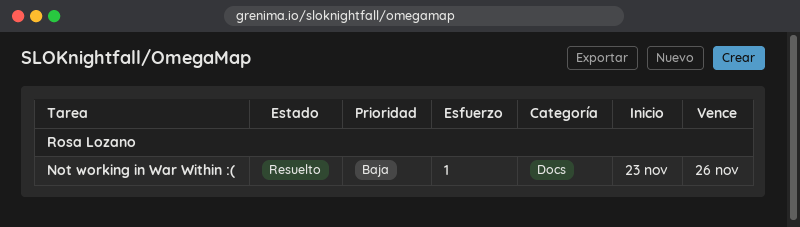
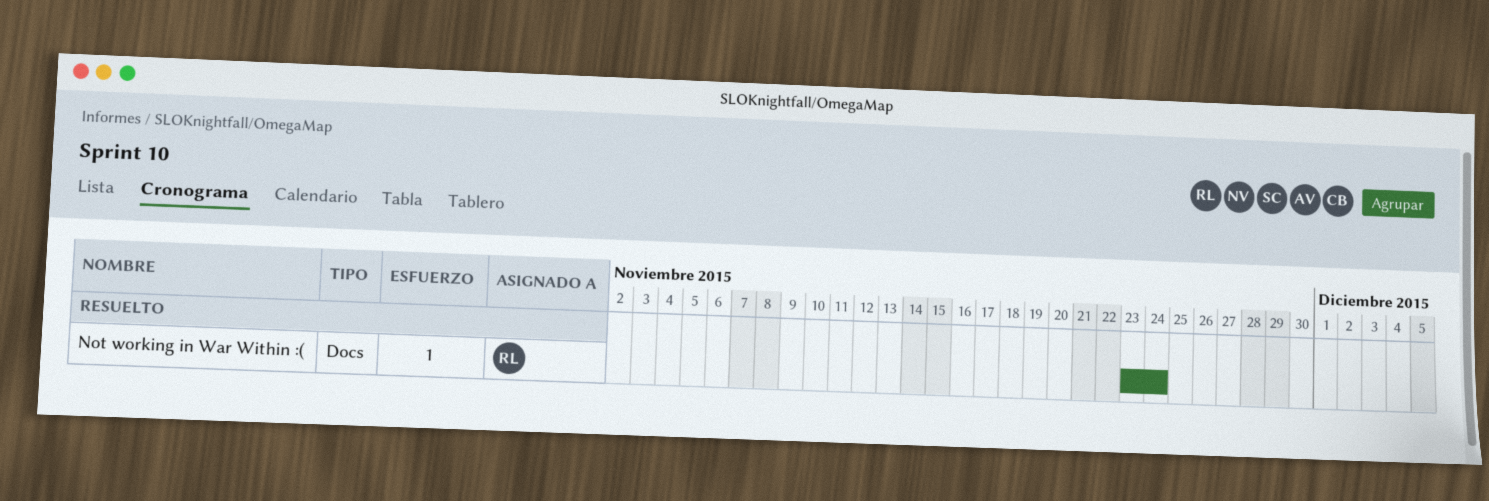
Not working in War Within :(, due: Nov 26 -> Nov 24

